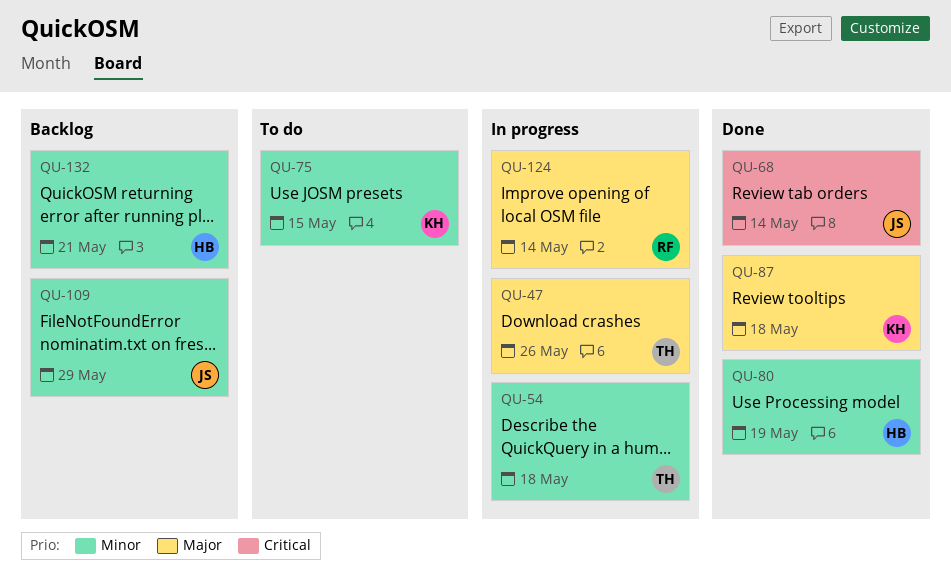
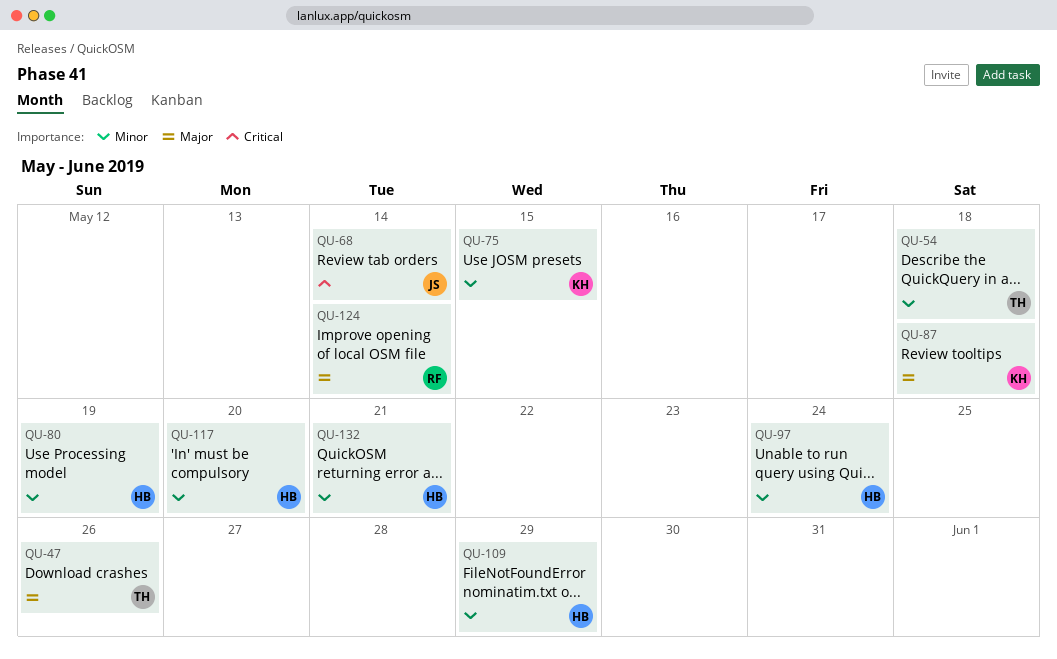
QU-97: none -> present
QU-109, owner: JS -> HB
QU-117: none -> present

